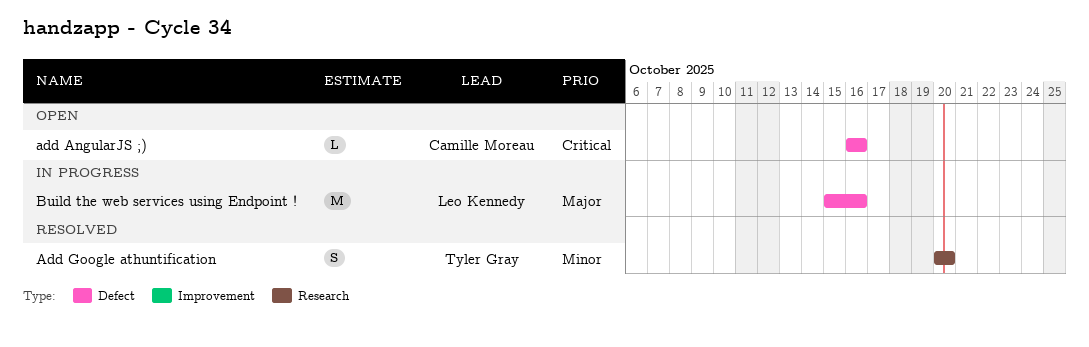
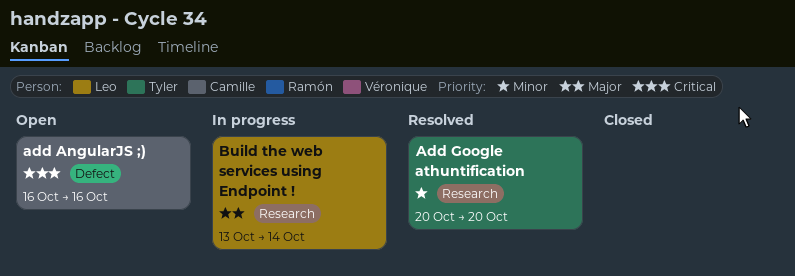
Build the web services using Endpoint !, label: Defect -> Research
Build the web services using Endpoint !, start: Oct 15 -> Oct 13
Build the web services using Endpoint !, due: Oct 16 -> Oct 14

